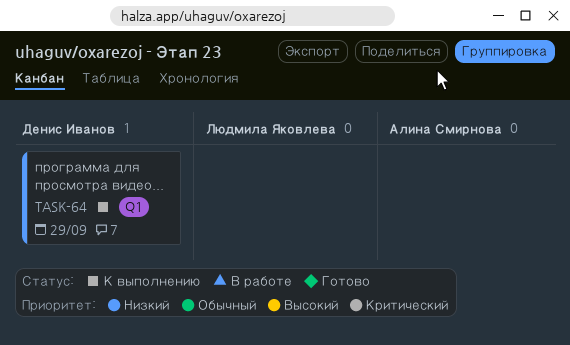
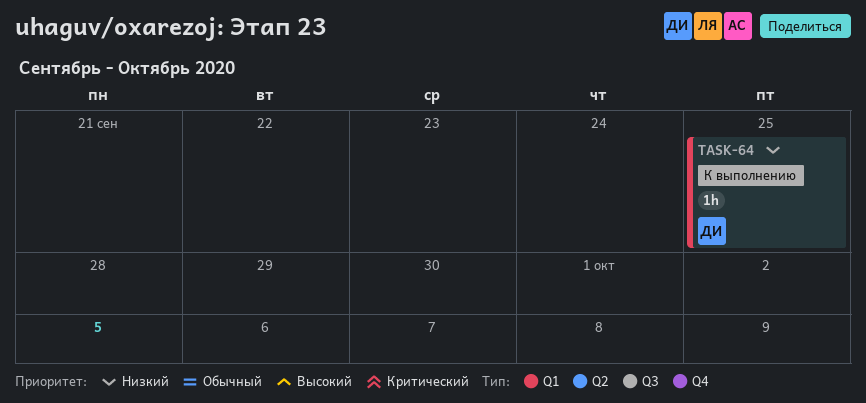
TASK-64, due: Sep 29 -> Sep 25

